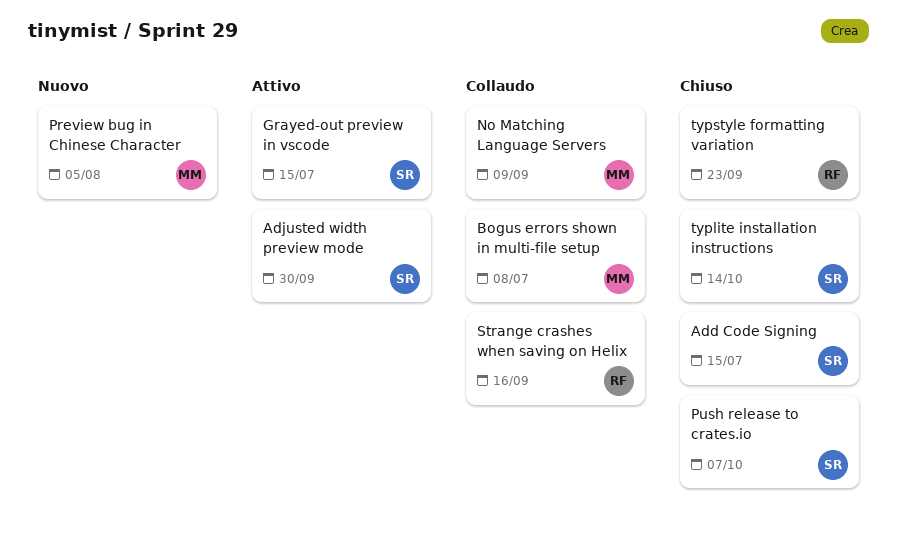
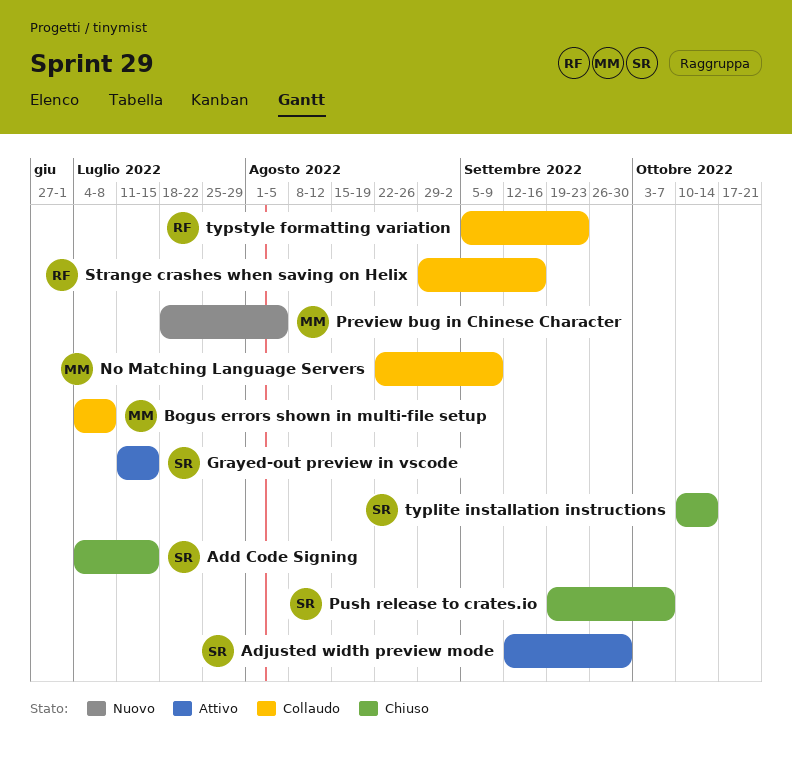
typstyle formatting variation, status: Chiuso -> Collaudo

